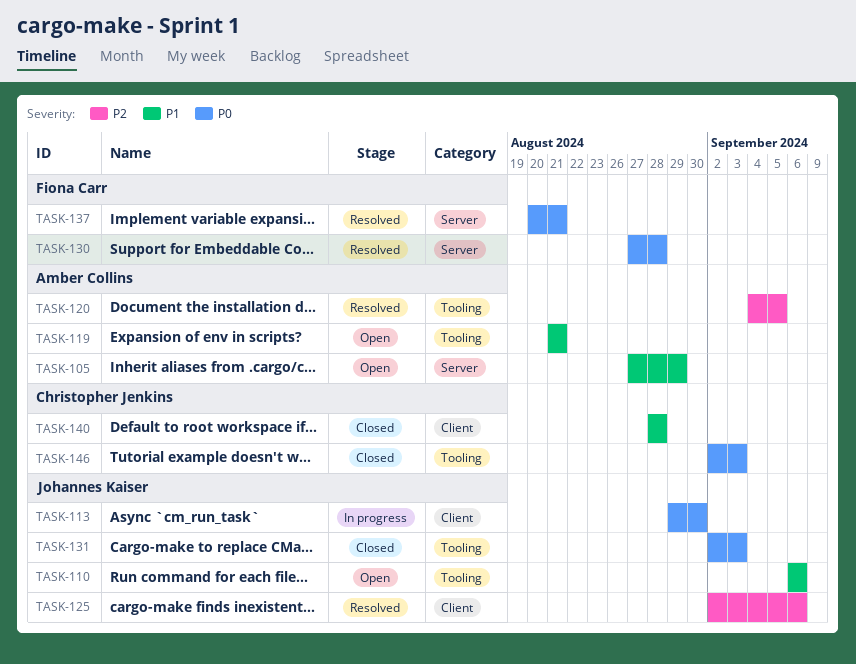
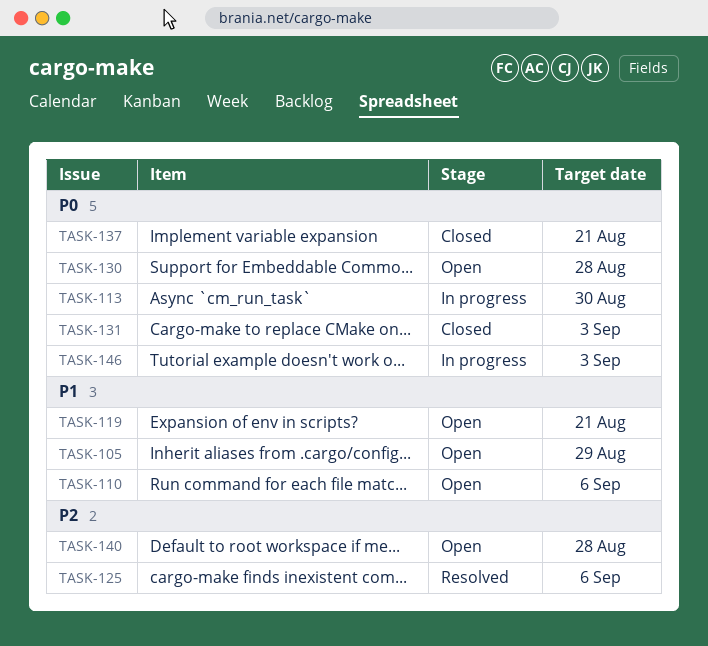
TASK-120: present -> none
TASK-130, status: Resolved -> Open
TASK-137, status: Resolved -> Closed
TASK-140, status: Closed -> Open
TASK-140, priority: P1 -> P2
TASK-146, status: Closed -> In progress

